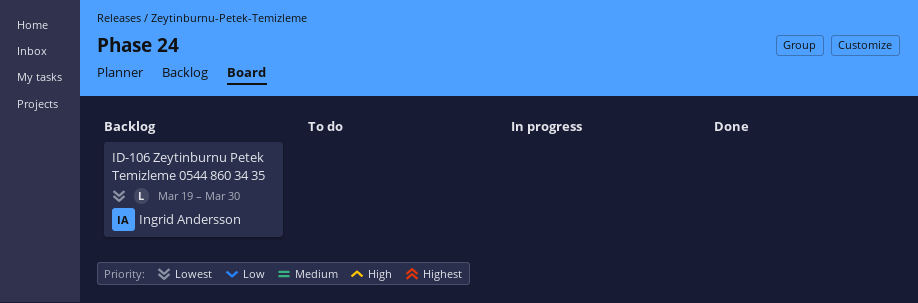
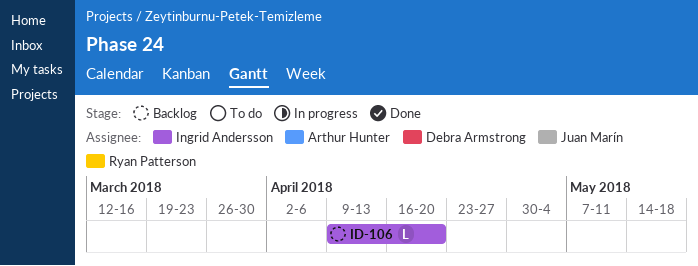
ID-106, start: Mar 19 -> Apr 9
ID-106, due: Mar 30 -> Apr 20

